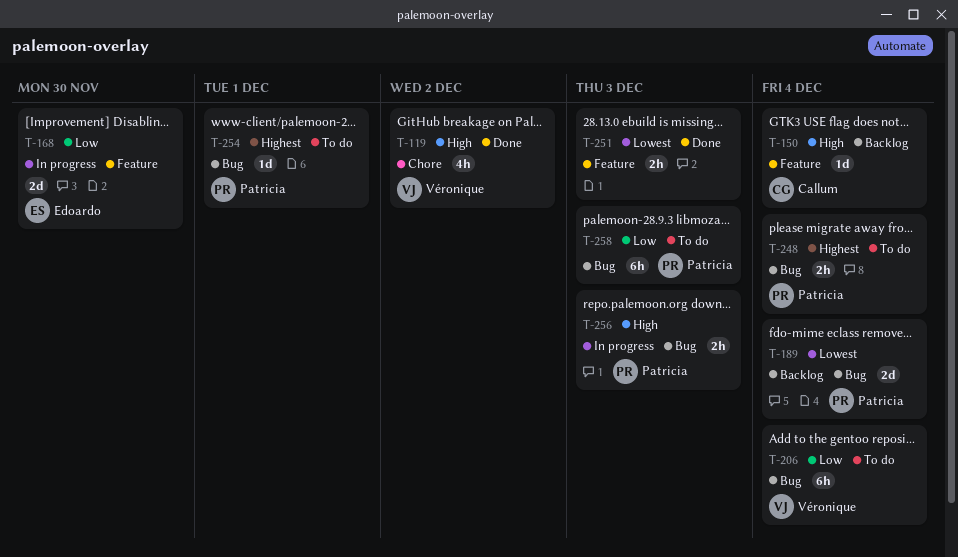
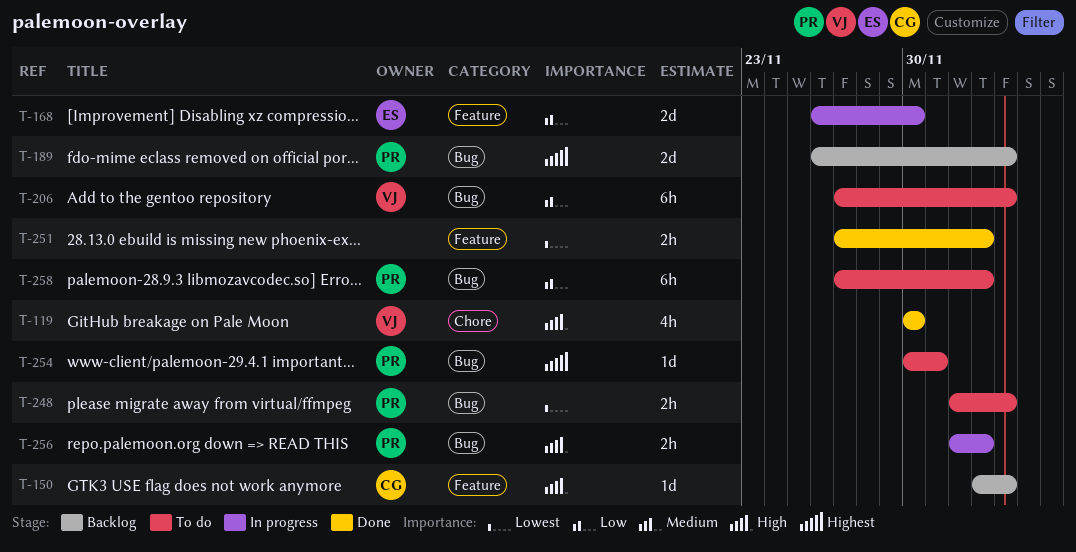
T-119, due: Dec 2 -> Nov 30
T-189, priority: Lowest -> Highest
T-248, priority: Highest -> Lowest

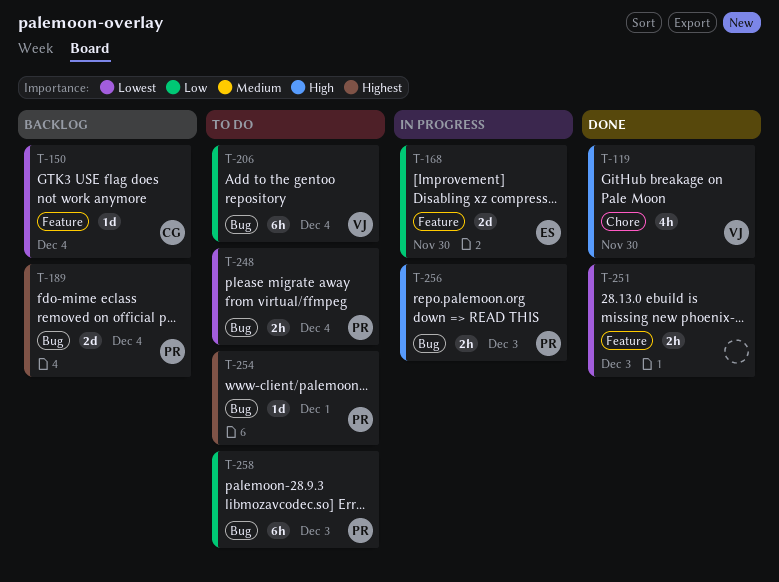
T-150, priority: High -> Lowest

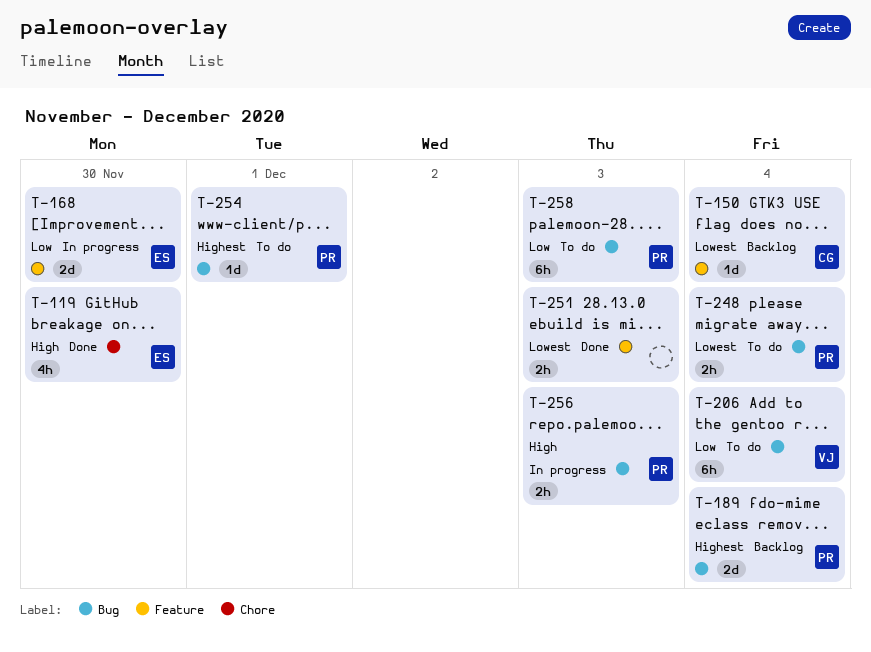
T-119, owner: VJ -> ES

